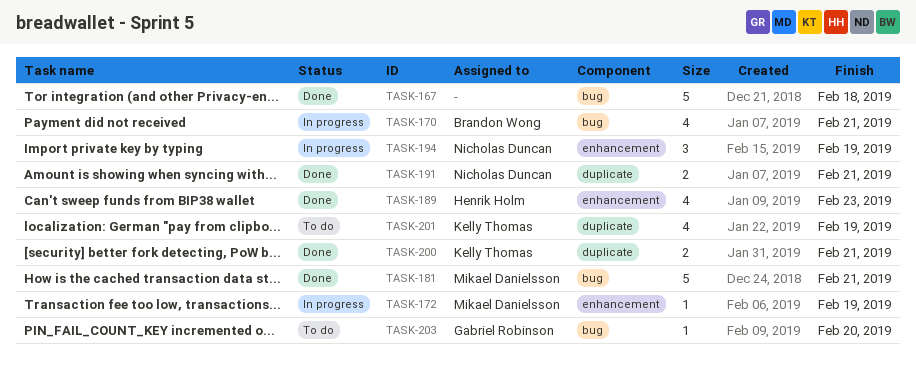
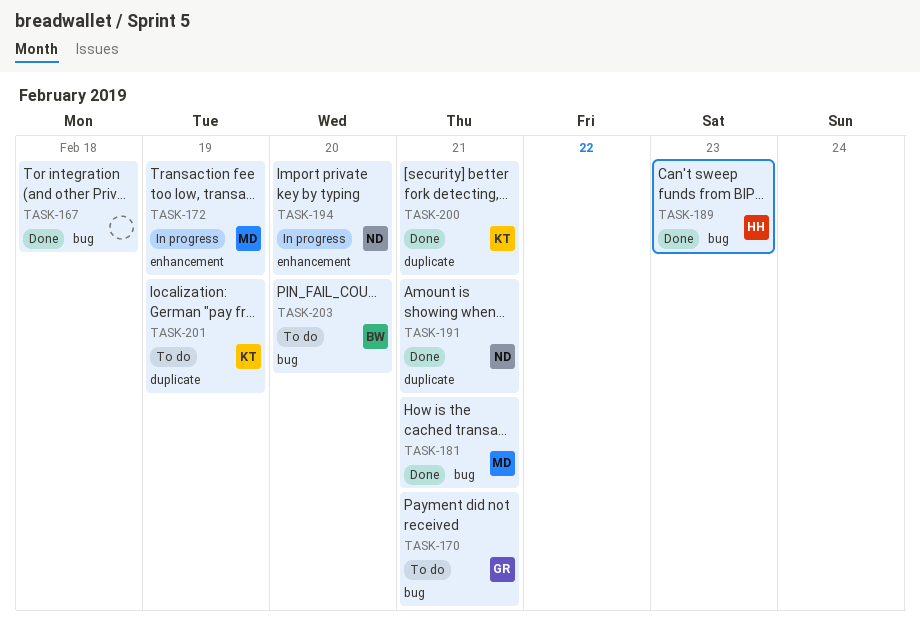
TASK-170, status: In progress -> To do
TASK-170, owner: Brandon Wong -> Gabriel Robinson
TASK-189, label: enhancement -> bug
TASK-194, due: Feb 19 -> Feb 20
TASK-203, owner: Gabriel Robinson -> Brandon Wong

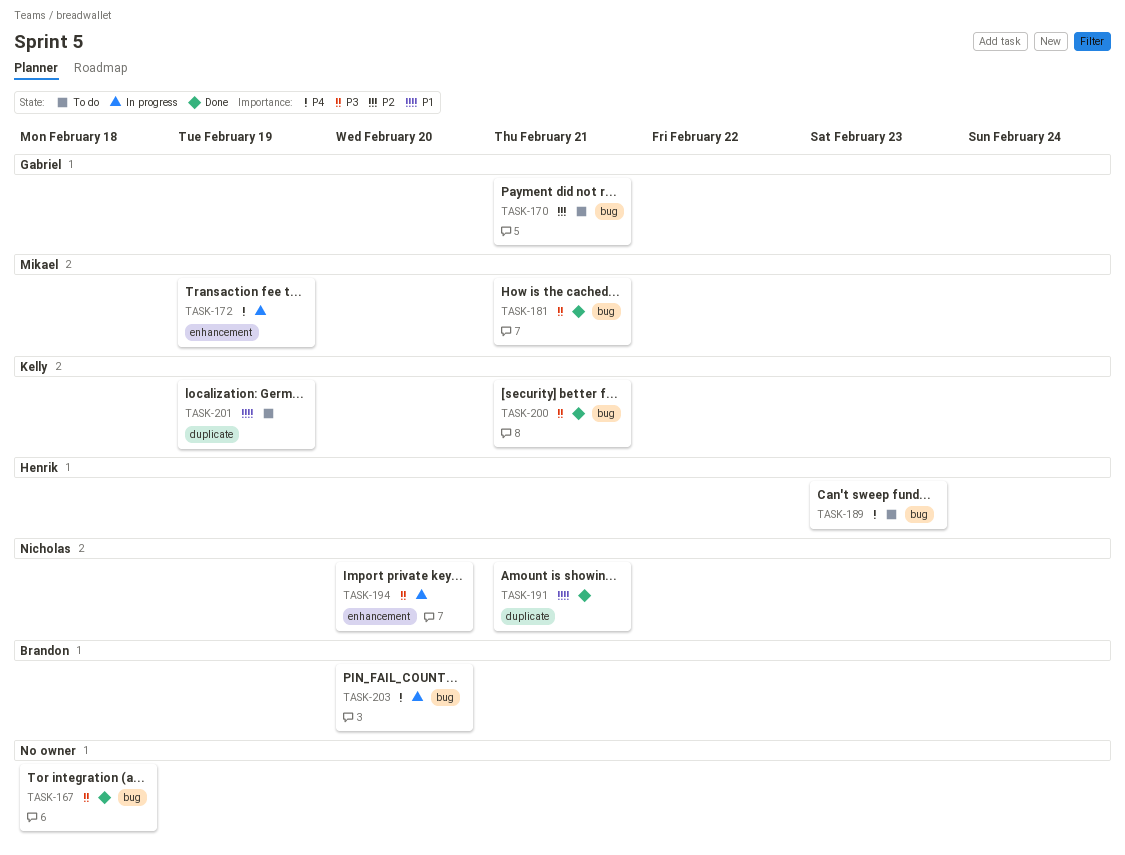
TASK-189, status: Done -> To do
TASK-200, label: duplicate -> bug
TASK-203, status: To do -> In progress

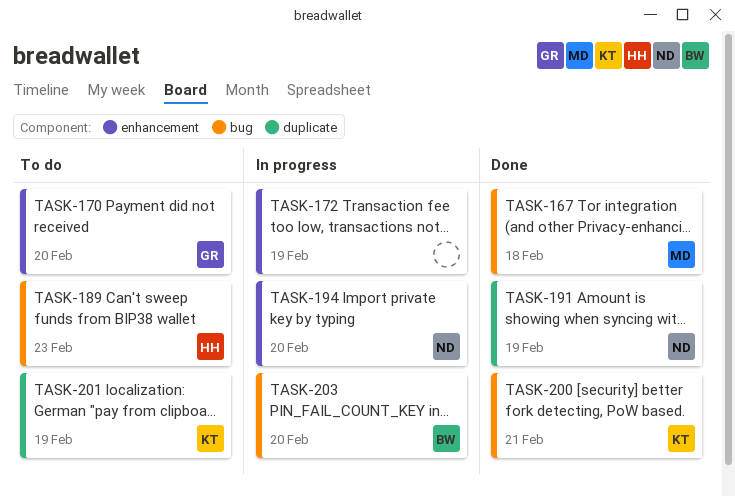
TASK-167, owner: none -> Mikael
TASK-170, label: bug -> enhancement
TASK-170, due: Feb 21 -> Feb 20
TASK-172, owner: Mikael -> none
TASK-181: present -> none
TASK-191, due: Feb 21 -> Feb 19

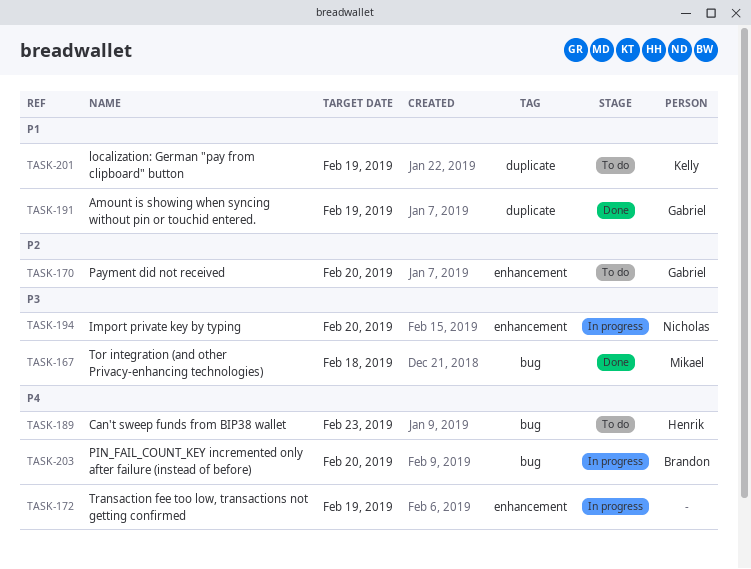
TASK-191, owner: Nicholas -> Gabriel
TASK-200: present -> none

